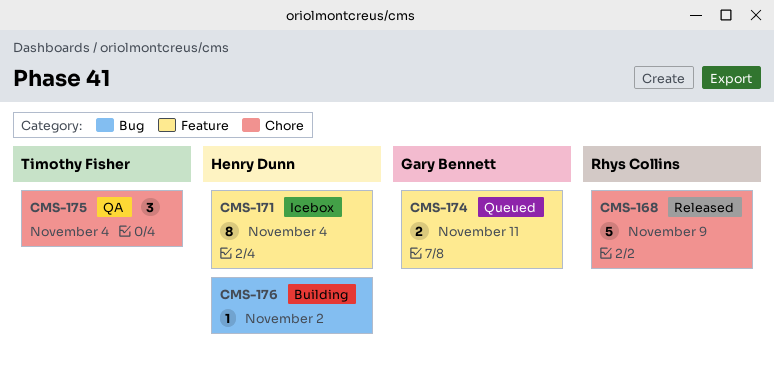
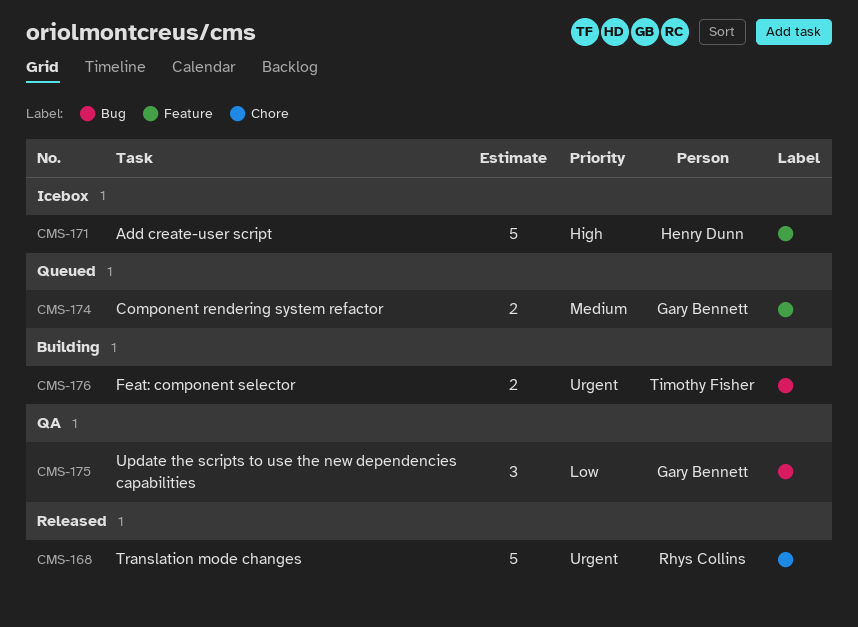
CMS-171, estimate: 8 -> 5
CMS-175, owner: Timothy Fisher -> Gary Bennett
CMS-175, label: Chore -> Bug
CMS-176, owner: Henry Dunn -> Timothy Fisher
CMS-176, estimate: 1 -> 2

